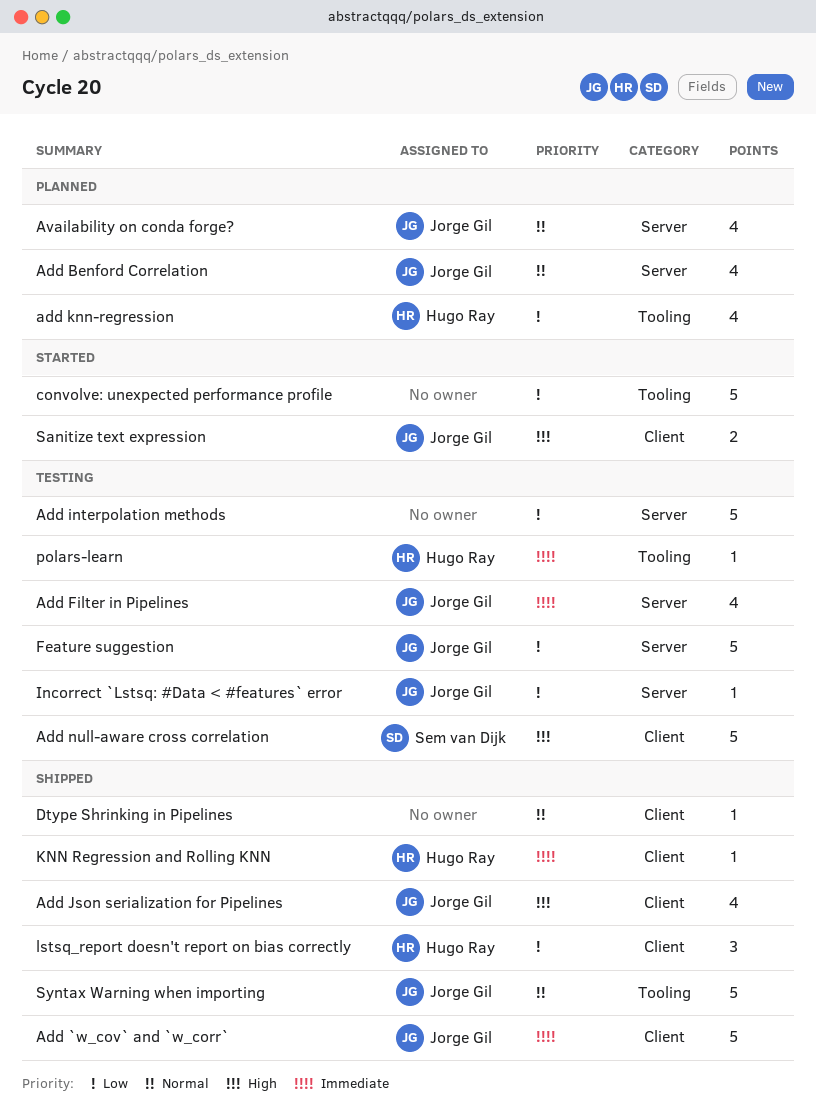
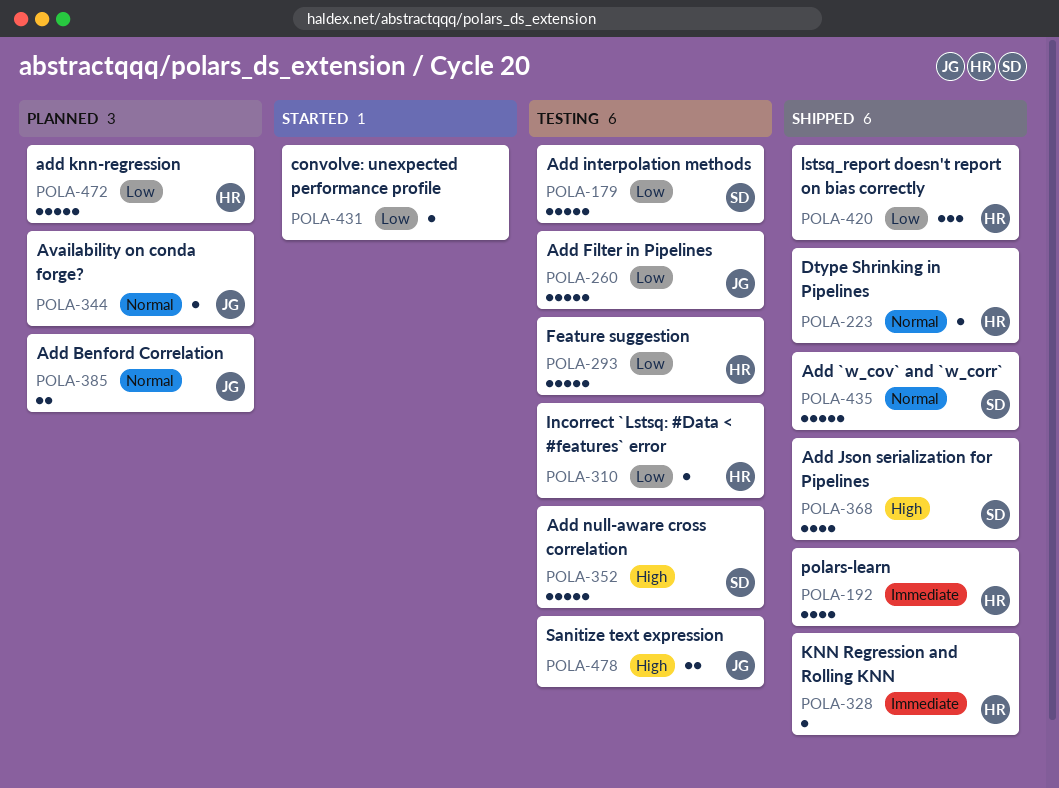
Add `w_cov` and `w_corr`, owner: Jorge Gil -> Sem van Dijk
Add `w_cov` and `w_corr`, priority: Immediate -> Normal
Add Benford Correlation, estimate: 4 -> 2
Add Filter in Pipelines, priority: Immediate -> Low
Add Filter in Pipelines, estimate: 4 -> 5
Add interpolation methods, owner: none -> Sem van Dijk
Add Json serialization for Pipelines, owner: Jorge Gil -> Sem van Dijk
add knn-regression, estimate: 4 -> 5
Availability on conda forge?, estimate: 4 -> 1
convolve: unexpected performance profile, estimate: 5 -> 1
Dtype Shrinking in Pipelines, owner: none -> Hugo Ray
Feature suggestion, owner: Jorge Gil -> Hugo Ray
Incorrect `Lstsq: #Data < #features` error, owner: Jorge Gil -> Hugo Ray
polars-learn, status: Testing -> Shipped
polars-learn, estimate: 1 -> 4
Sanitize text expression, status: Started -> Testing
Syntax Warning when importing: present -> none

